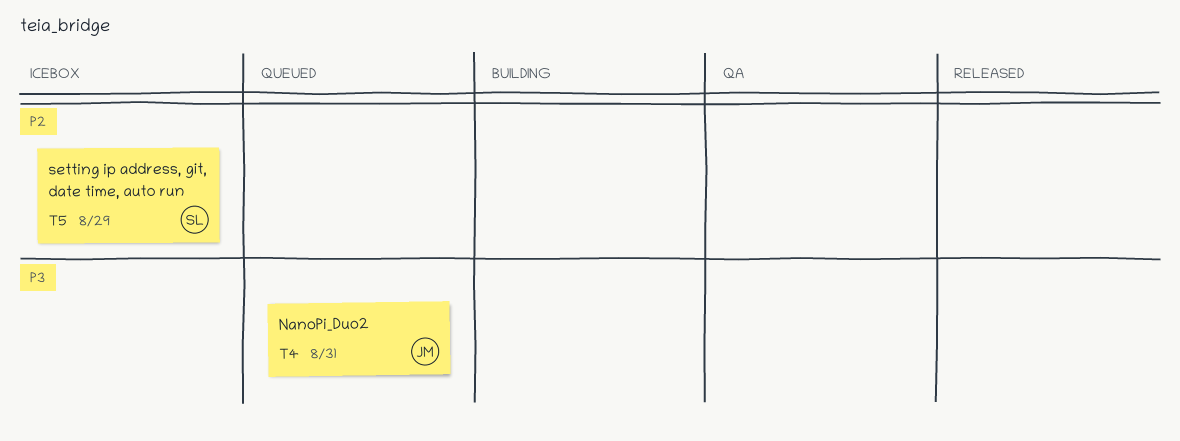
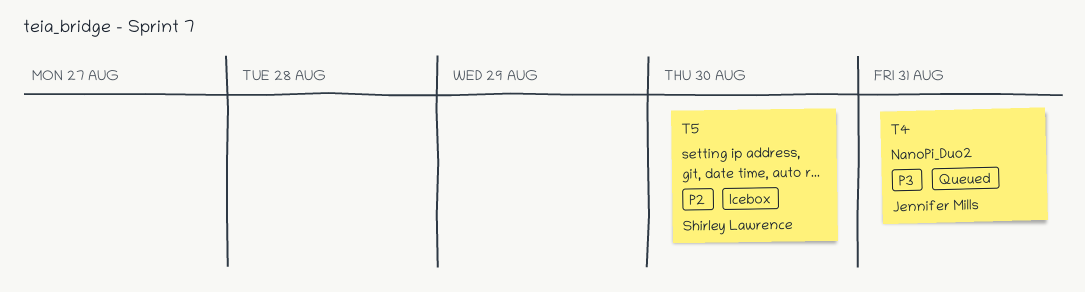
T5, due: Aug 29 -> Aug 30

